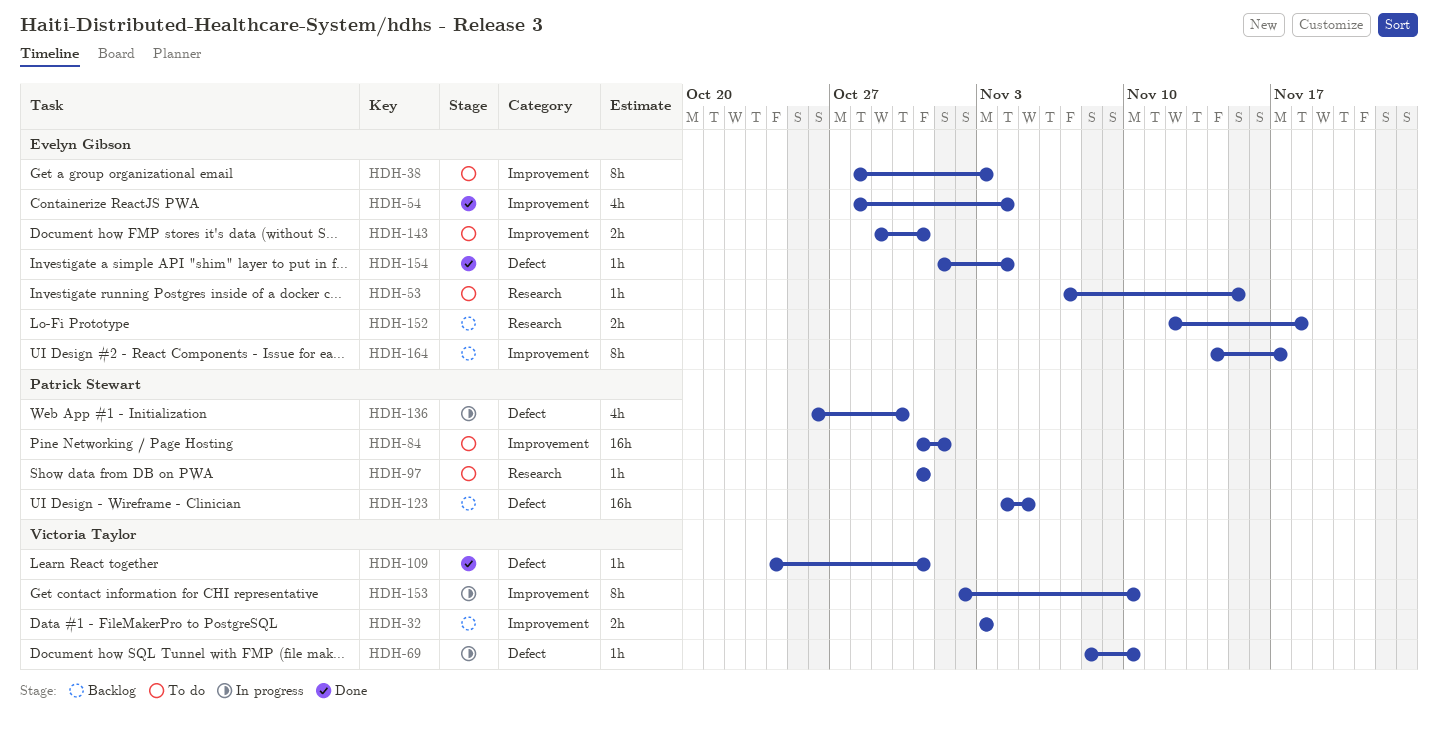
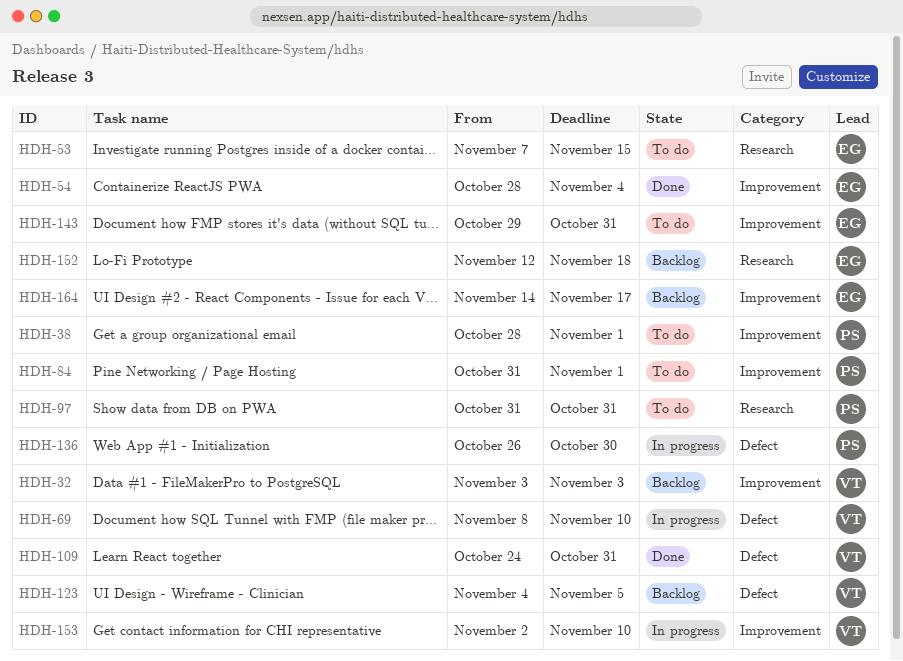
HDH-38, owner: Evelyn Gibson -> Patrick Stewart
HDH-38, due: Nov 3 -> Nov 1
HDH-123, owner: Patrick Stewart -> Victoria Taylor
HDH-154: present -> none

